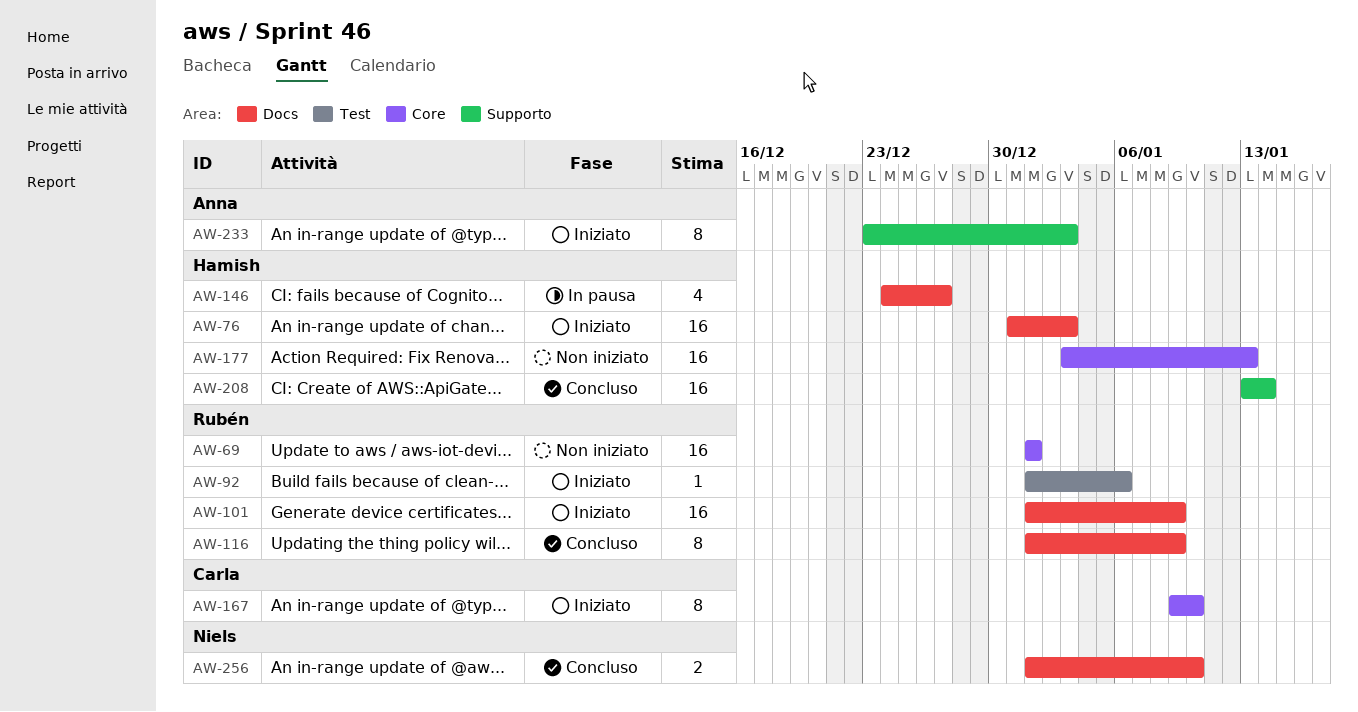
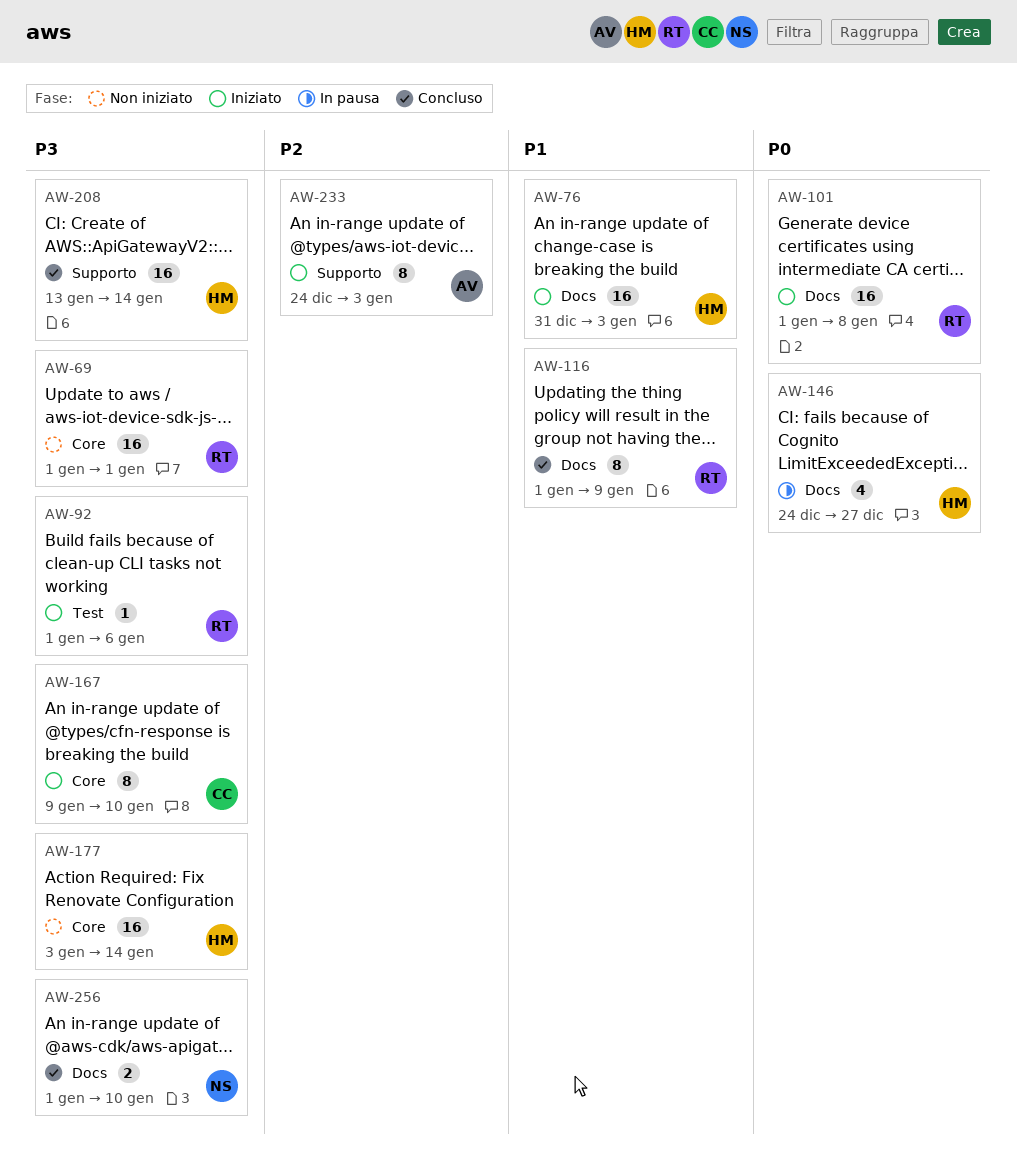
AW-101, due: Jan 9 -> Jan 8
AW-177, due: Jan 13 -> Jan 14
AW-233, start: Dec 23 -> Dec 24

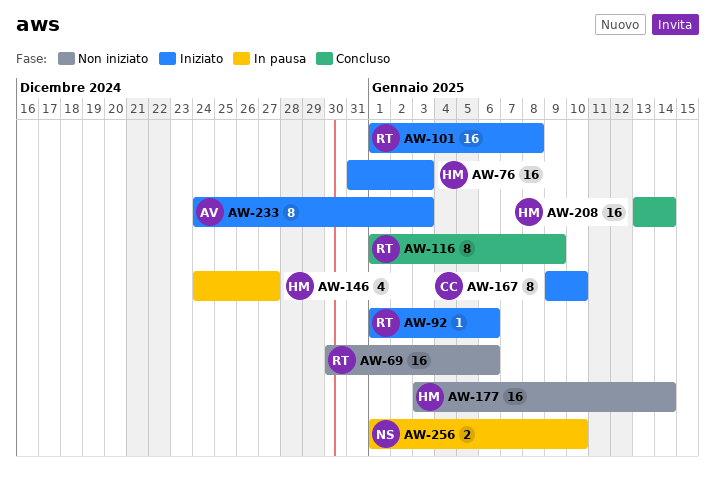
AW-69, start: Jan 1 -> Dec 30
AW-69, due: Jan 1 -> Jan 6
AW-256, status: Concluso -> In pausa

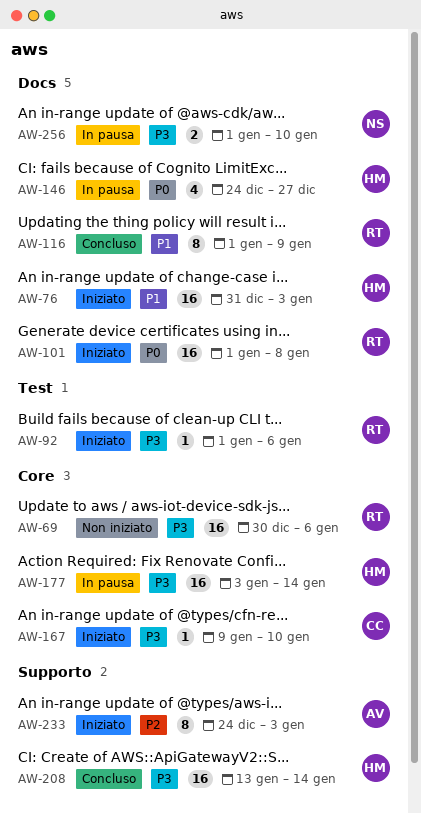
AW-167, estimate: 8 -> 1
AW-177, status: Non iniziato -> In pausa

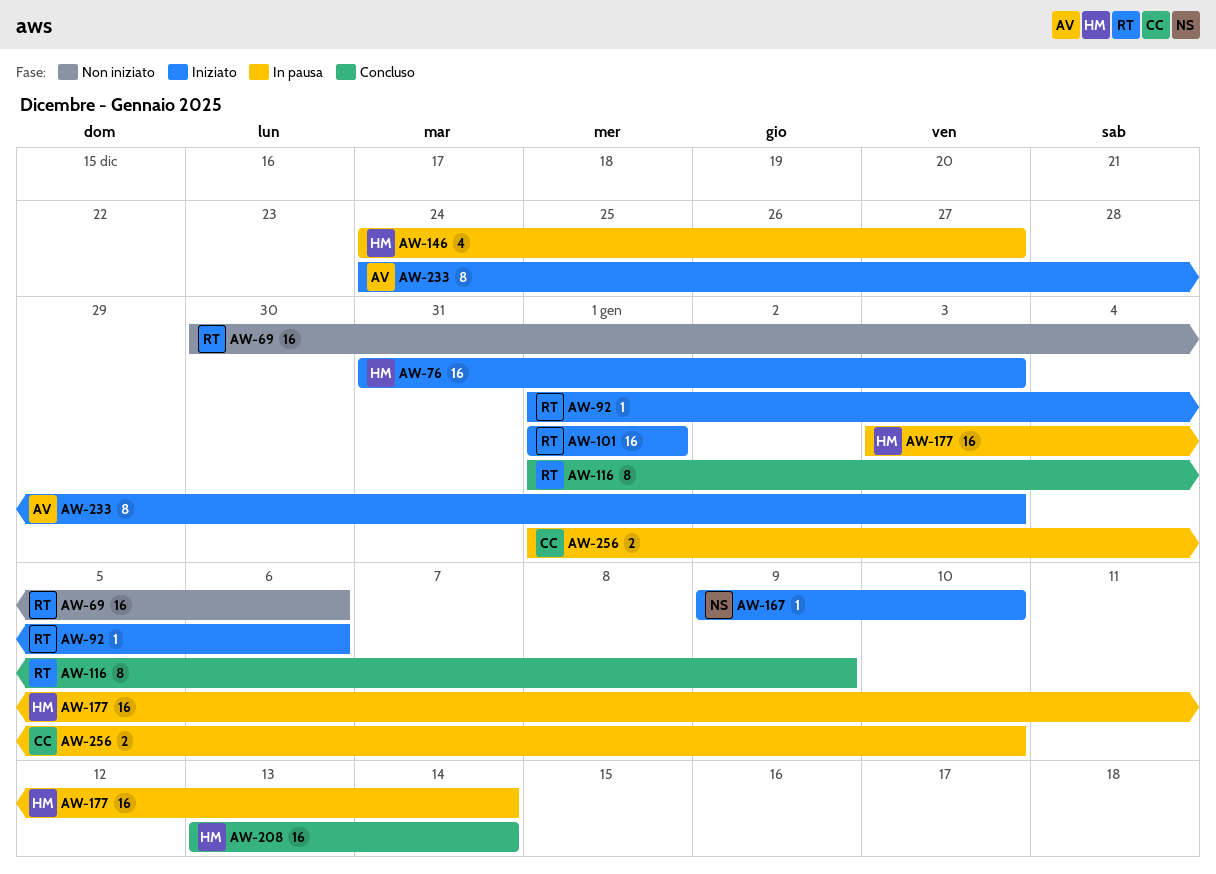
AW-101, due: Jan 8 -> Jan 1
AW-167, owner: CC -> NS
AW-256, owner: NS -> CC

